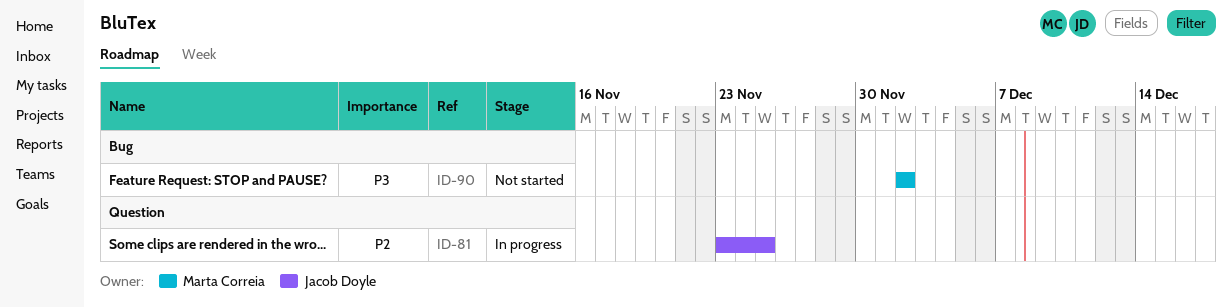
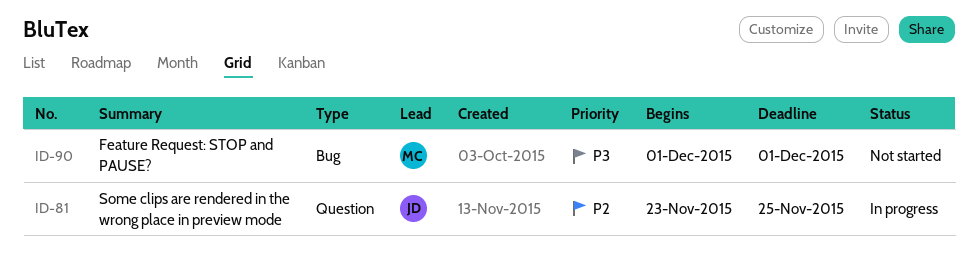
ID-90, start: Dec 2 -> Dec 1
ID-90, due: Dec 2 -> Dec 1

